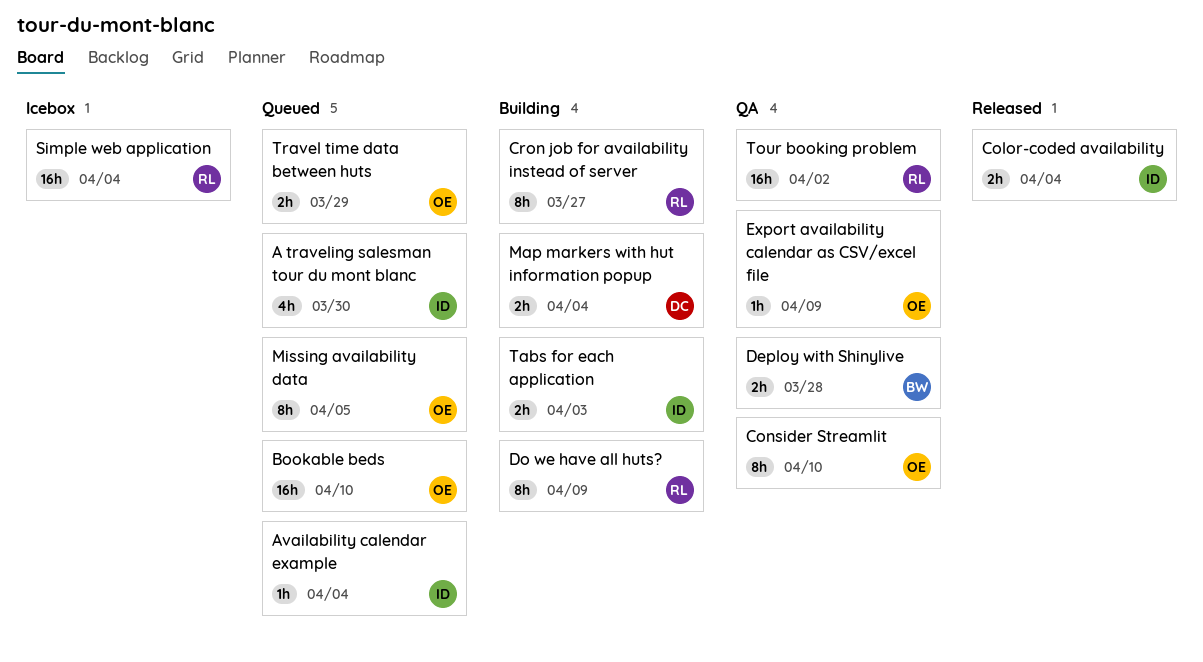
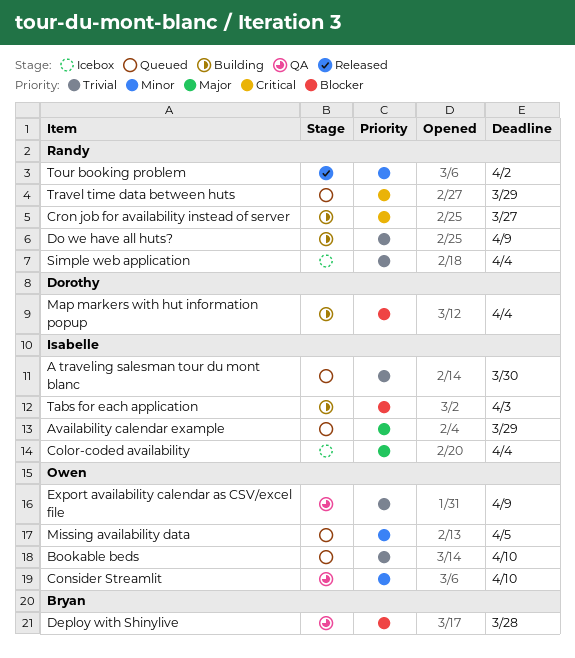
Availability calendar example, due: Apr 4 -> Mar 29
Color-coded availability, status: Released -> Icebox
Tour booking problem, status: QA -> Released
Travel time data between huts, owner: Owen -> Randy

